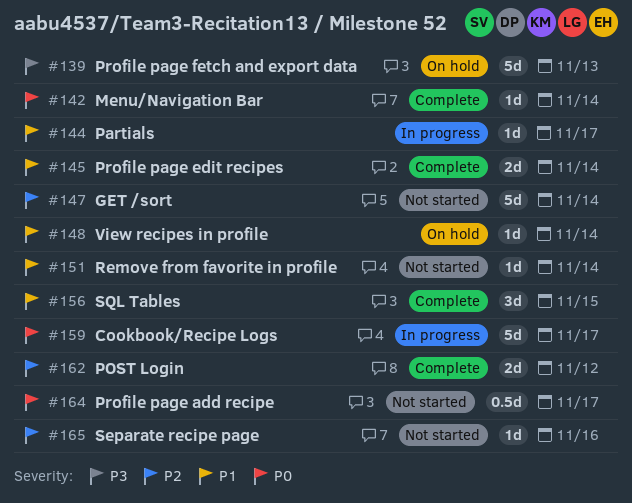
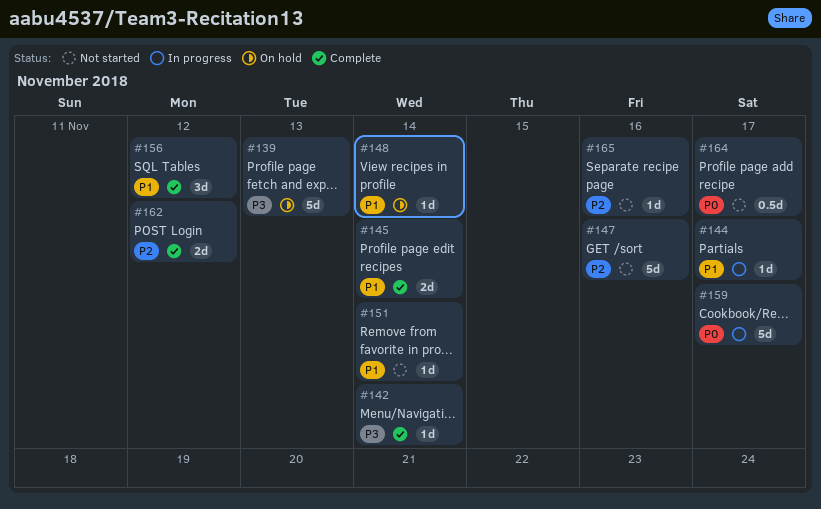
#142, priority: P0 -> P3
#147, due: Nov 14 -> Nov 16
#156, due: Nov 15 -> Nov 12

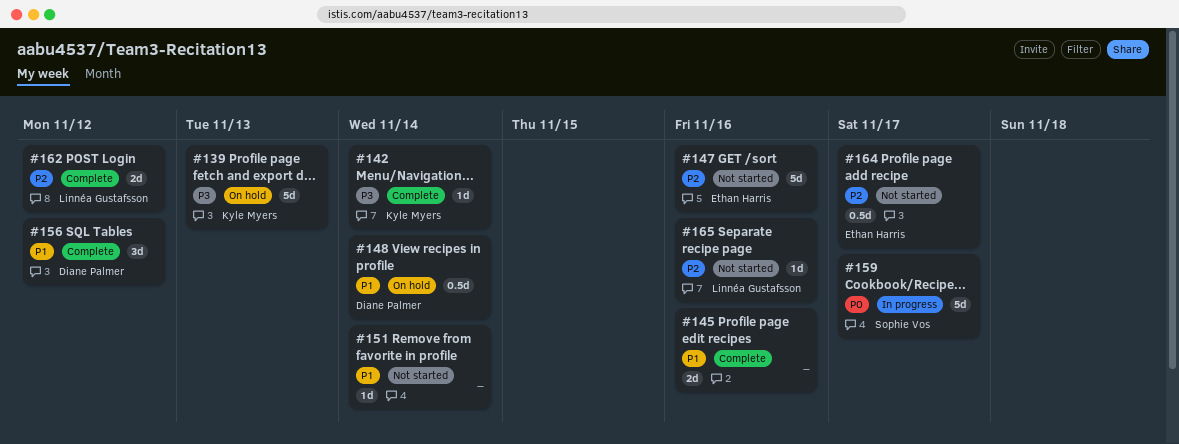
#144: present -> none
#145, due: Nov 14 -> Nov 16
#148, estimate: 1d -> 0.5d
#164, priority: P0 -> P2

